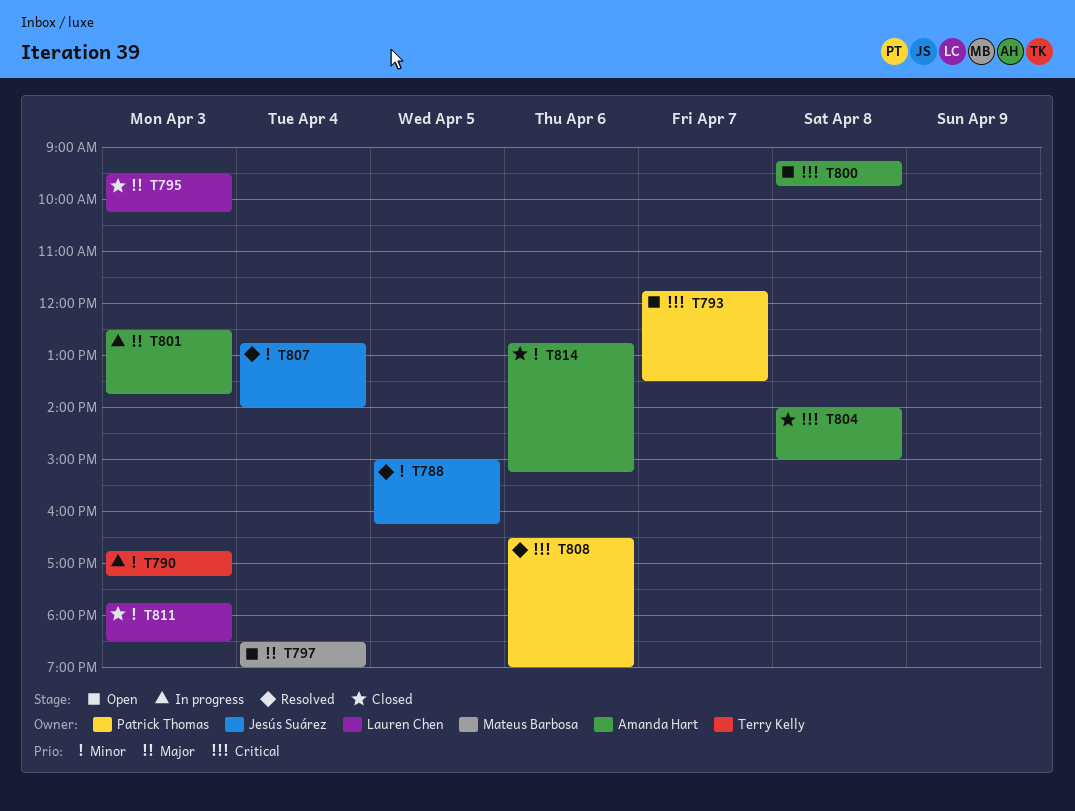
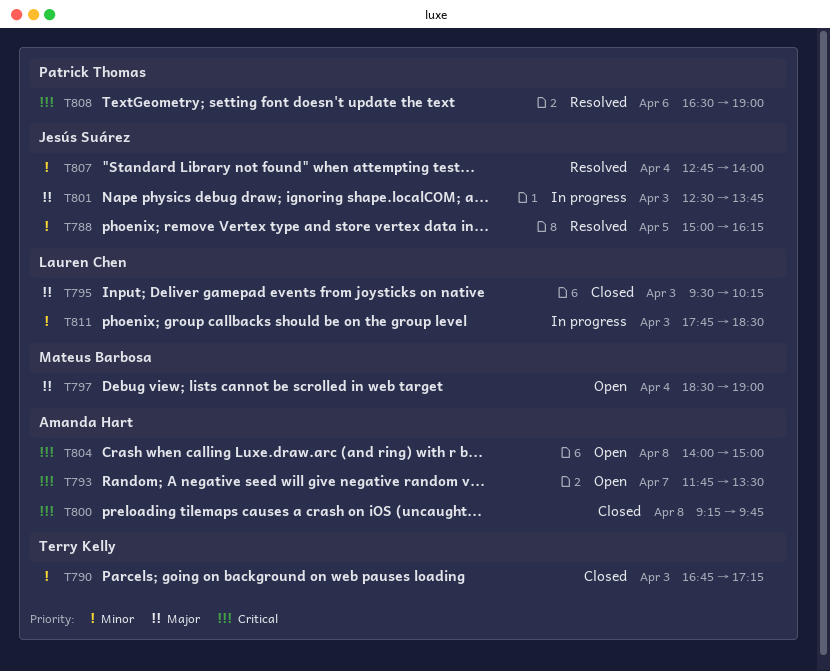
T790, status: In progress -> Closed
T793, owner: Patrick Thomas -> Amanda Hart
T800, status: Open -> Closed
T801, owner: Amanda Hart -> Jesús Suárez
T804, status: Closed -> Open
T811, status: Closed -> In progress
T814: present -> none

